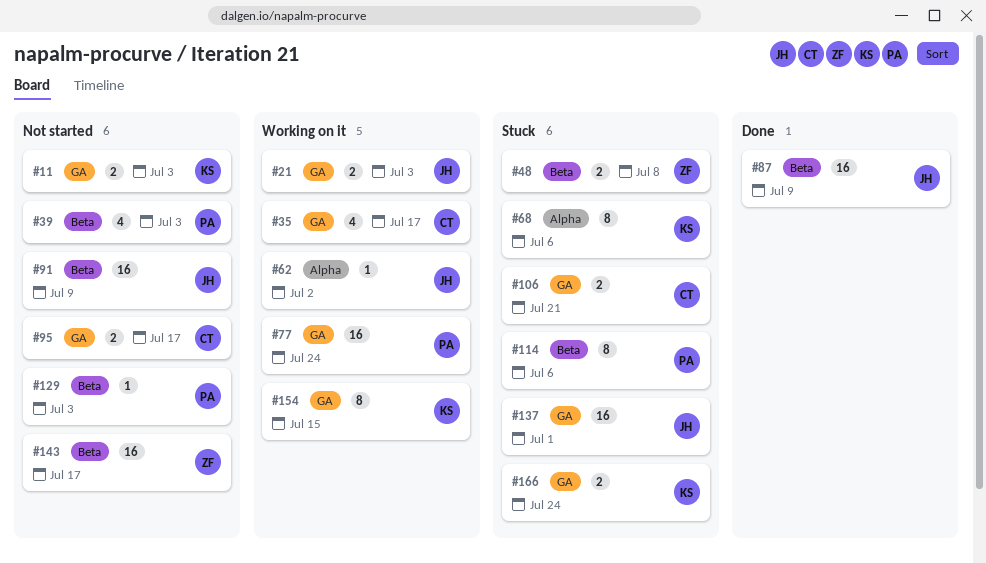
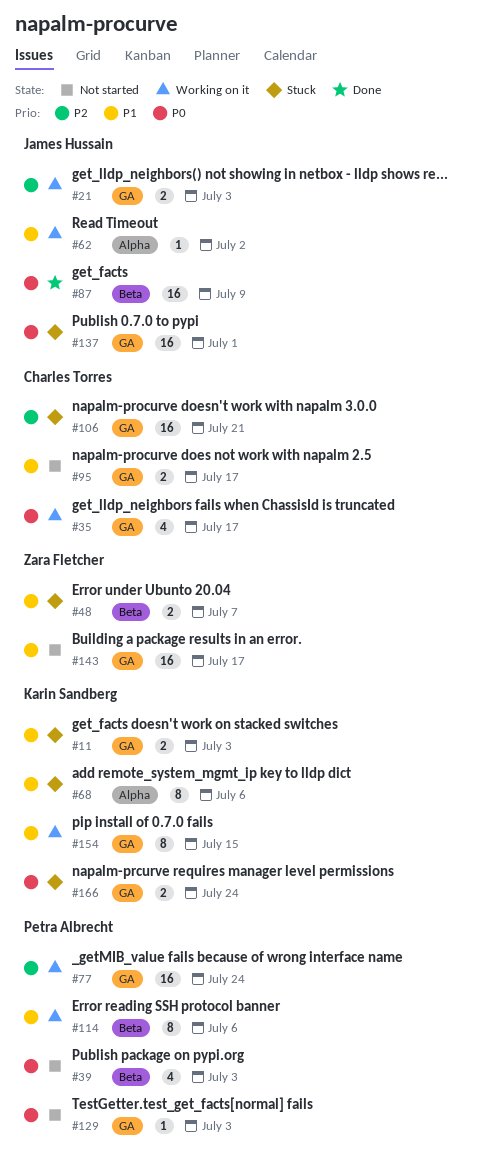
#11, status: Not started -> Stuck
#48, due: Jul 8 -> Jul 7
#91: present -> none
#106, estimate: 2 -> 16
#114, status: Stuck -> Working on it
#129, label: Beta -> GA
#143, label: Beta -> GA

